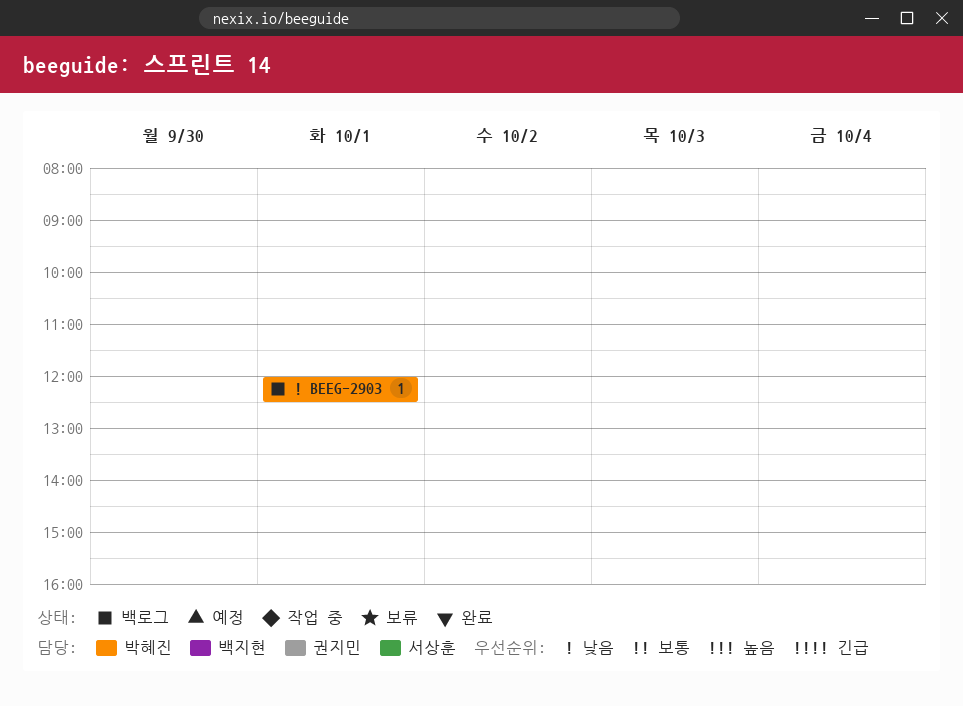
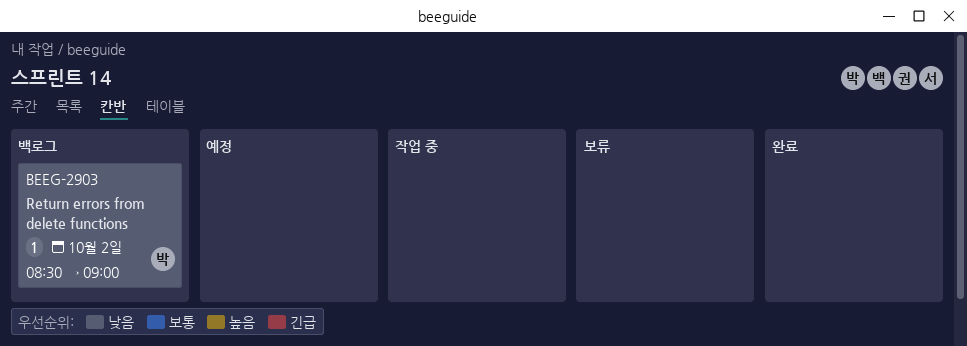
BEEG-2903, day: Oct 1 -> Oct 2
BEEG-2903, begins: 12:00 -> 08:30
BEEG-2903, ends: 12:30 -> 09:00

